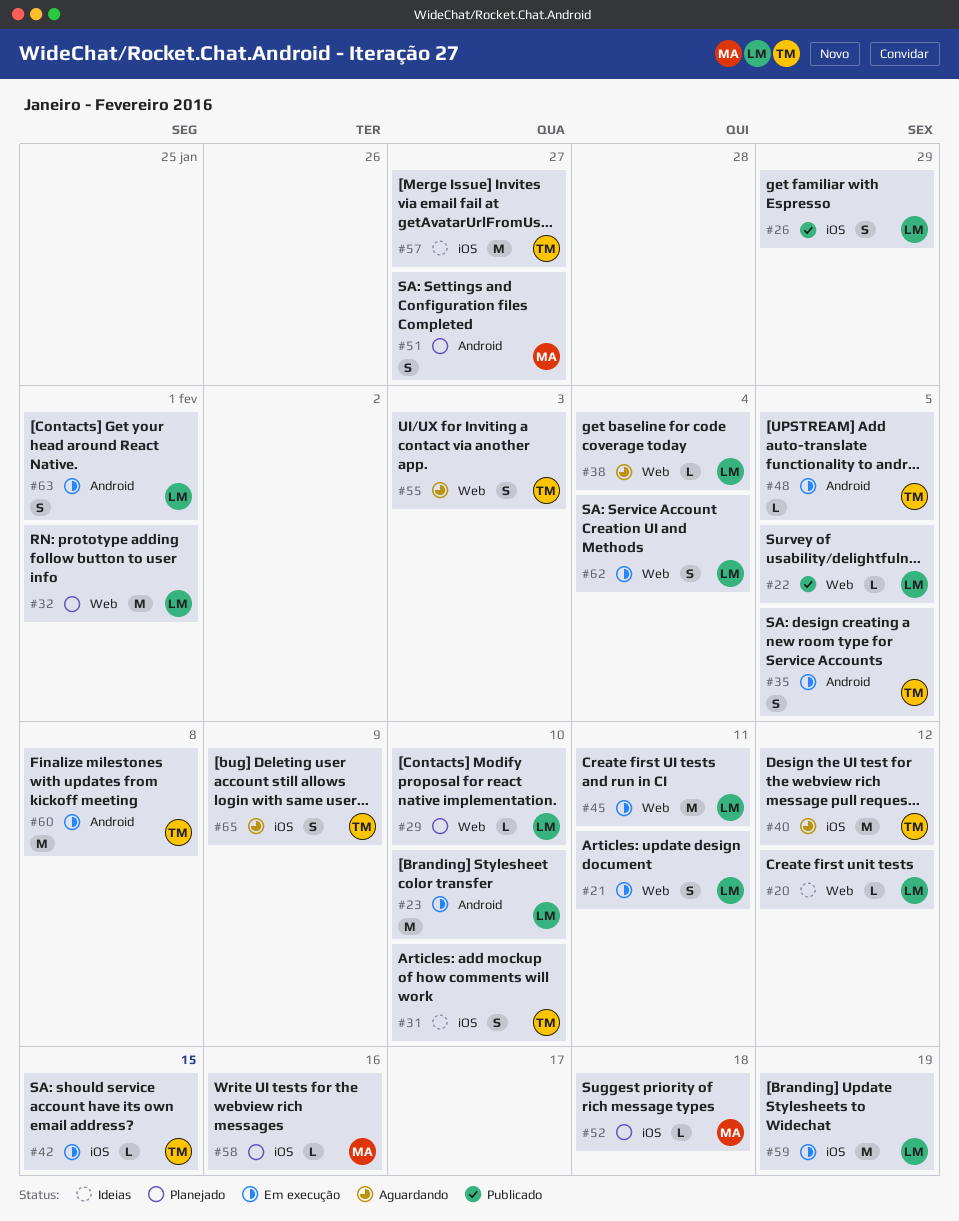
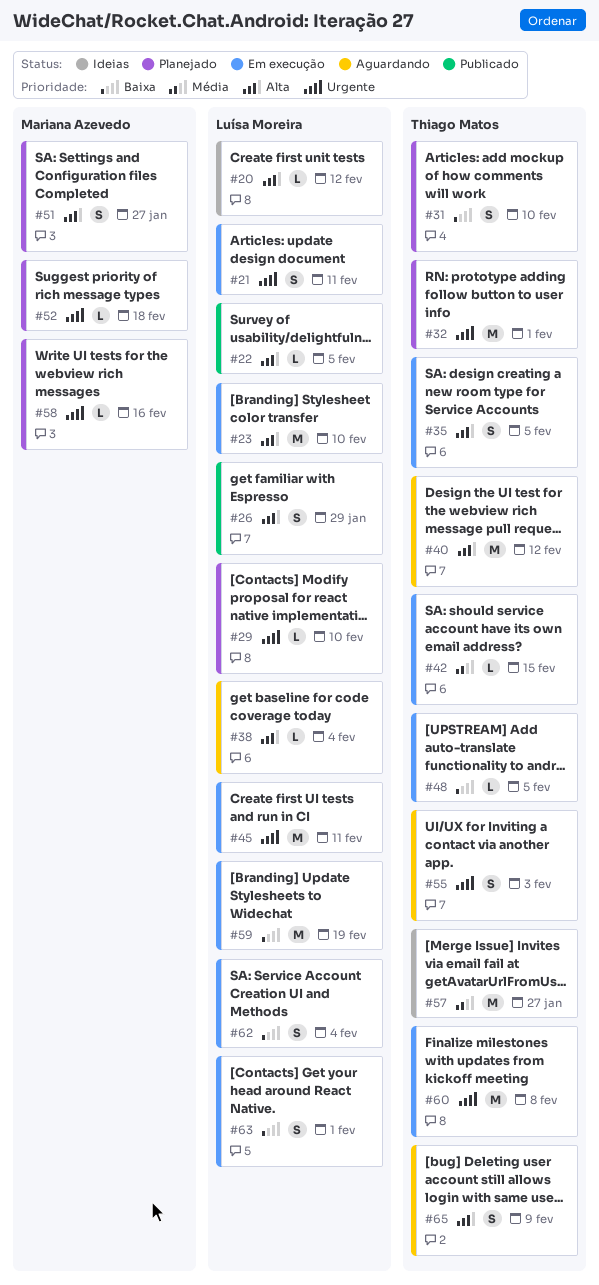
#31, status: Ideias -> Planejado
#32, owner: Luísa Moreira -> Thiago Matos

